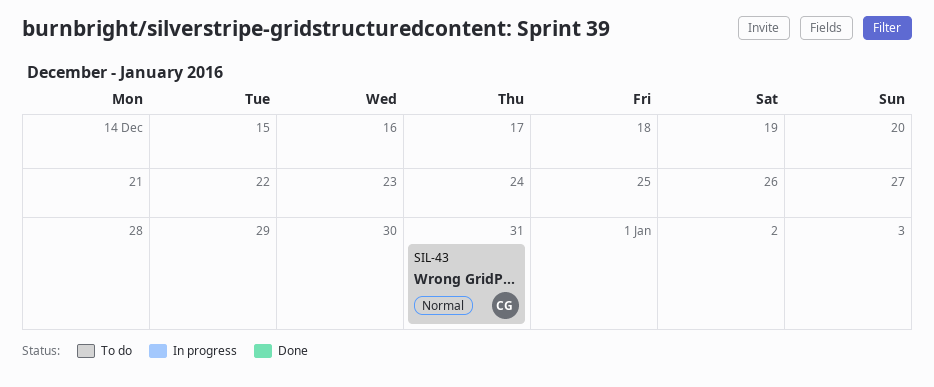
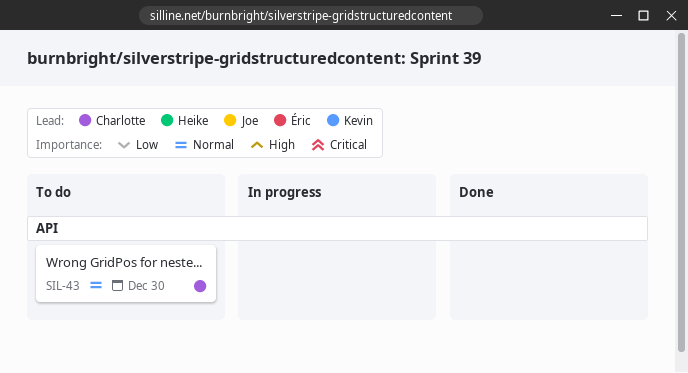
SIL-43, due: Dec 31 -> Dec 30

